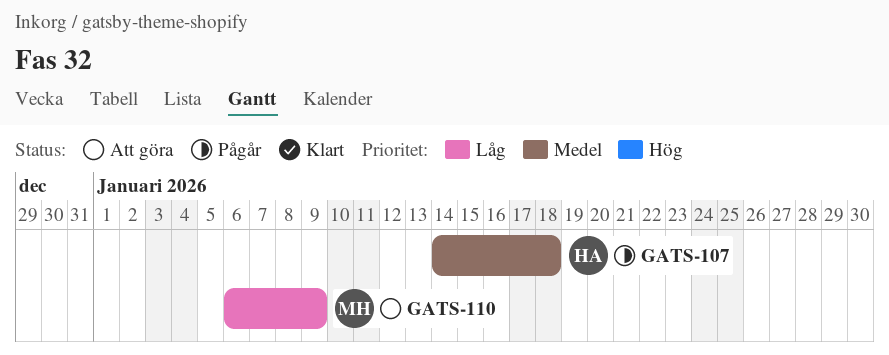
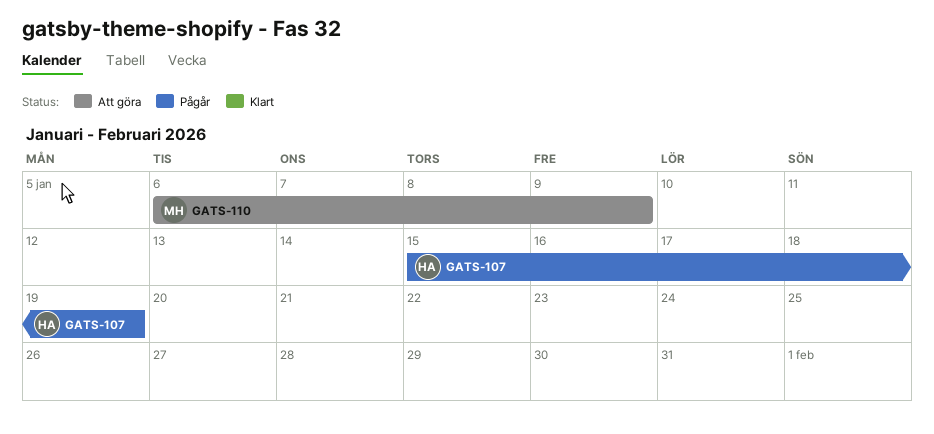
GATS-107, start: Jan 14 -> Jan 15
GATS-107, due: Jan 18 -> Jan 19

